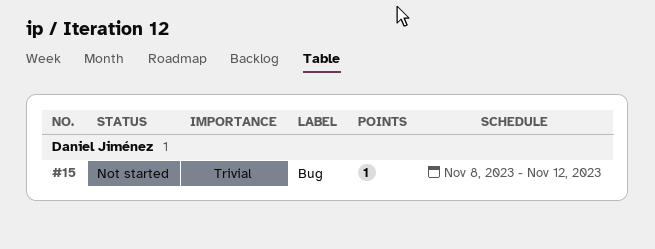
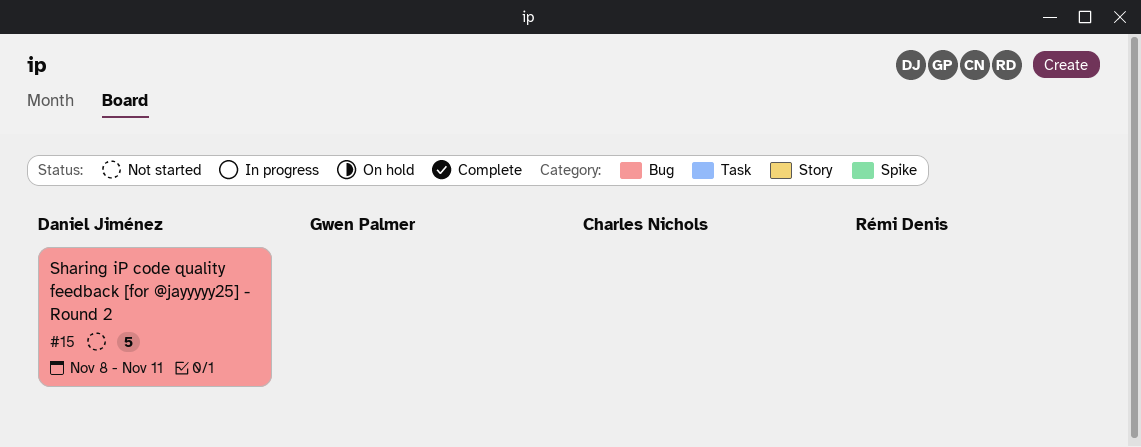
#15, estimate: 1 -> 5
#15, due: Nov 12 -> Nov 11

